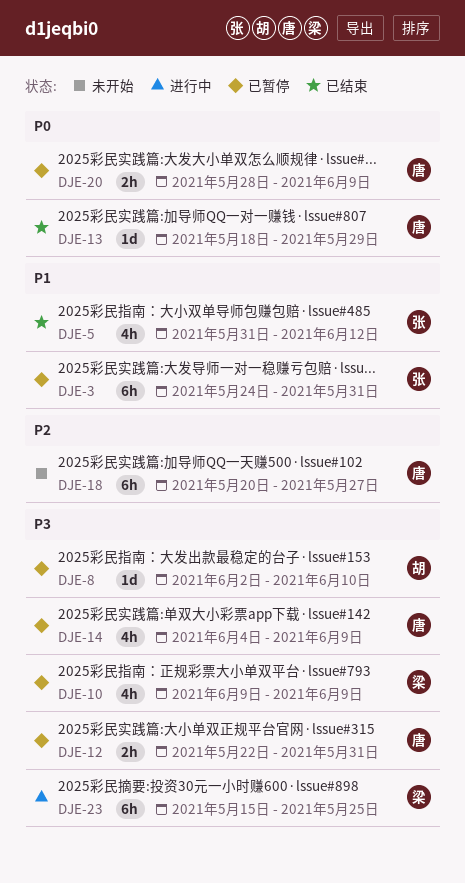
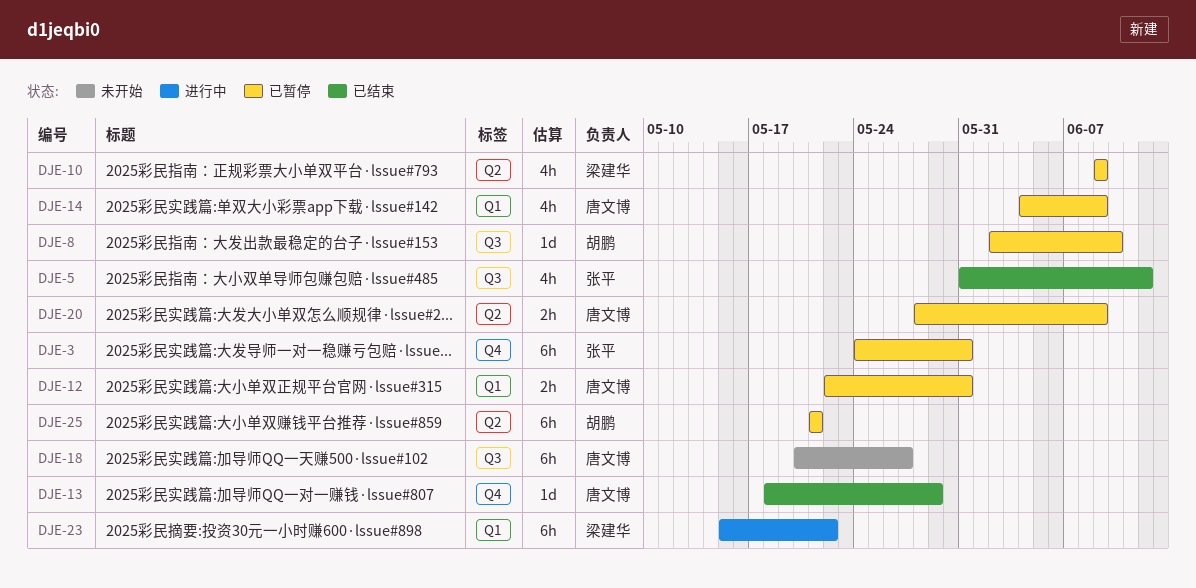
DJE-23, due: May 25 -> May 22
DJE-25: none -> present

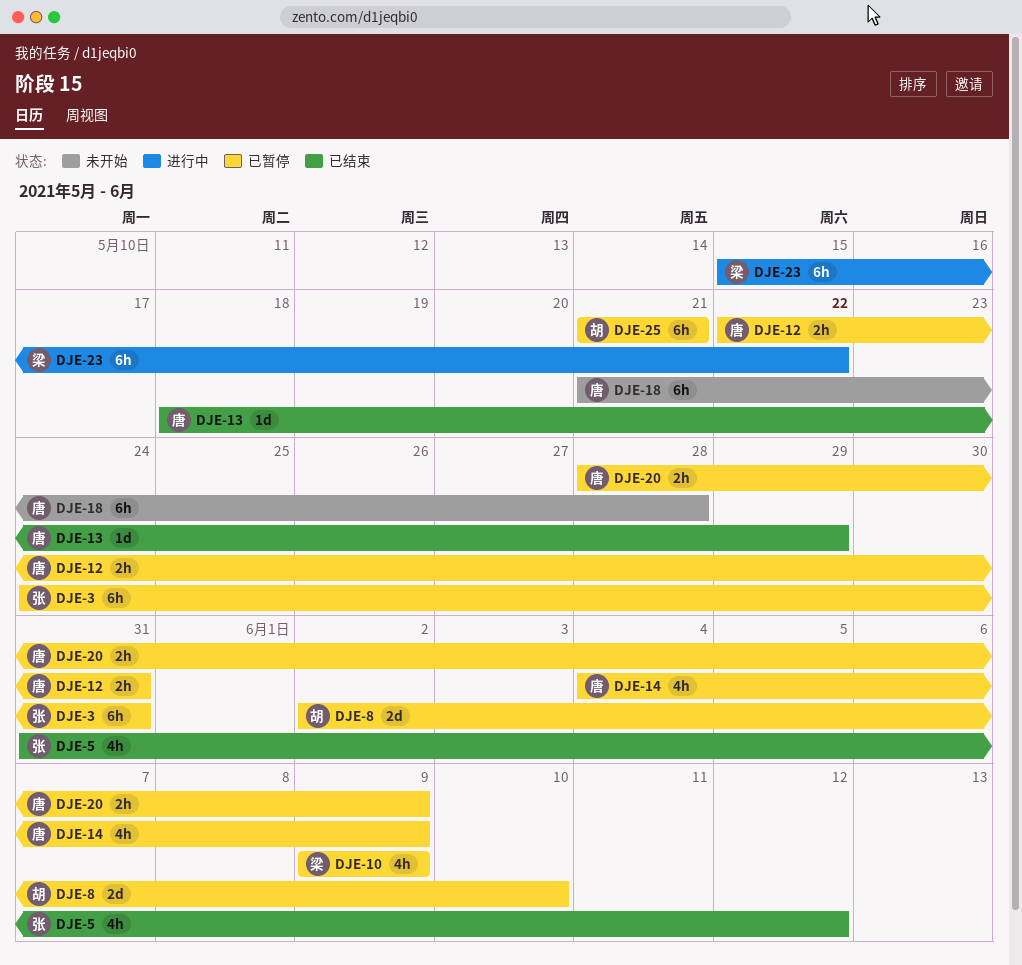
DJE-8, estimate: 1d -> 2d
DJE-18, start: May 20 -> May 21
DJE-18, due: May 27 -> May 28

